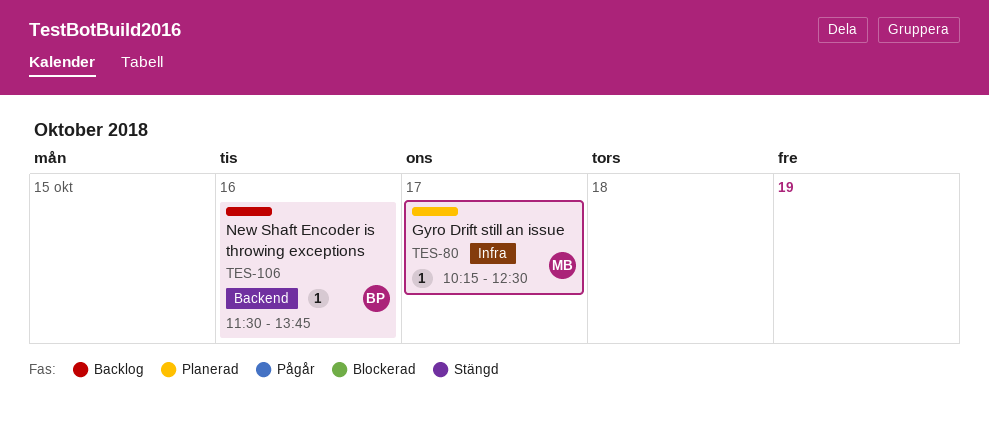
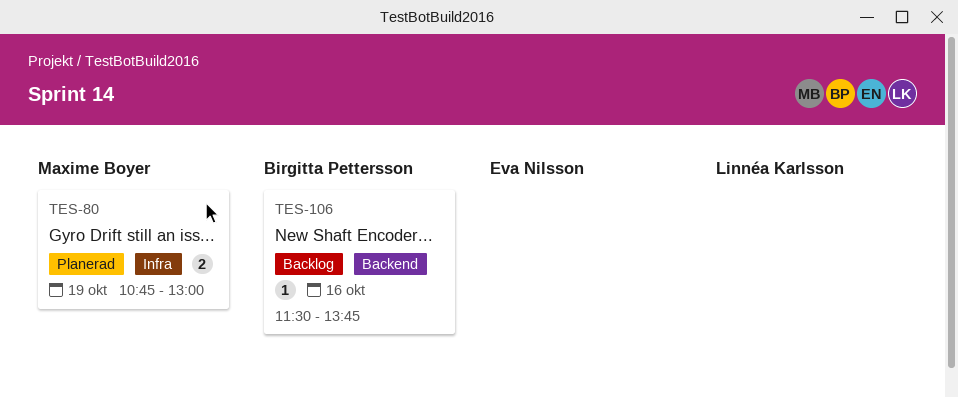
TES-80, estimate: 1 -> 2
TES-80, day: Oct 17 -> Oct 19
TES-80, begins: 10:15 -> 10:45
TES-80, ends: 12:30 -> 13:00

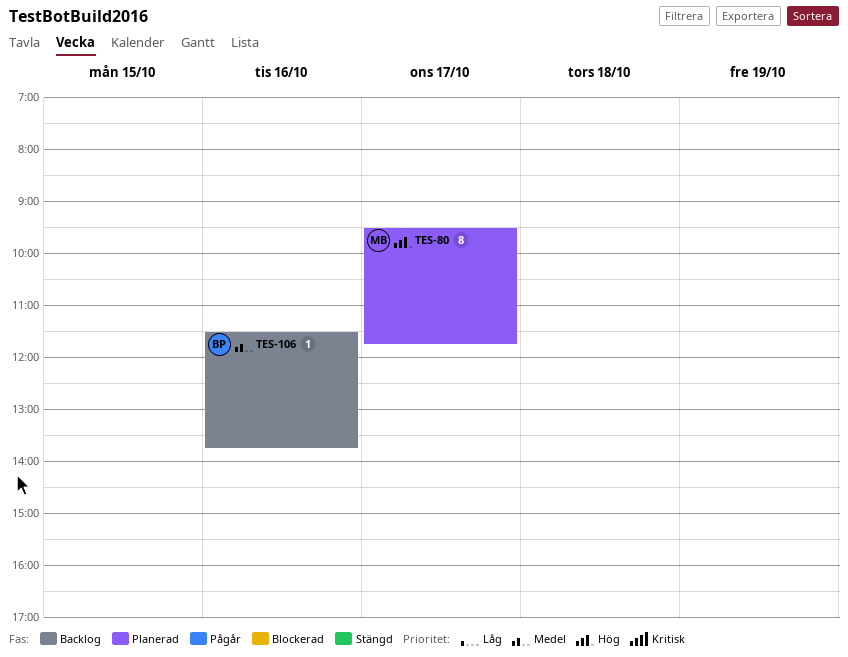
TES-80, estimate: 2 -> 8
TES-80, day: Oct 19 -> Oct 17
TES-80, begins: 10:45 -> 09:30
TES-80, ends: 13:00 -> 11:45

